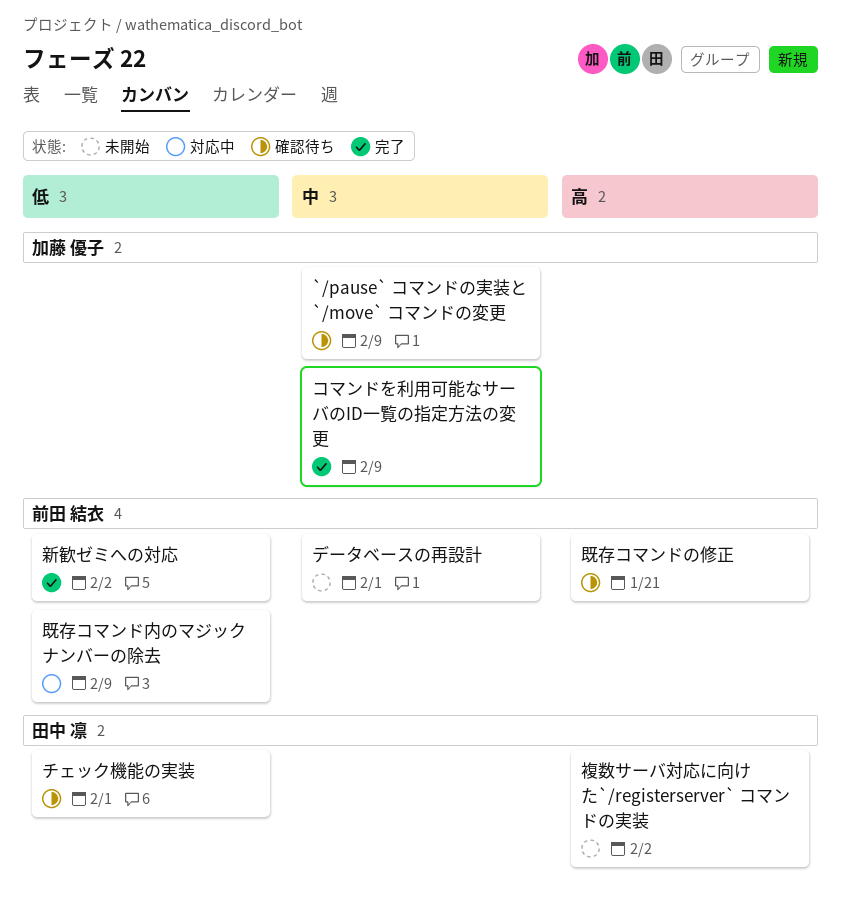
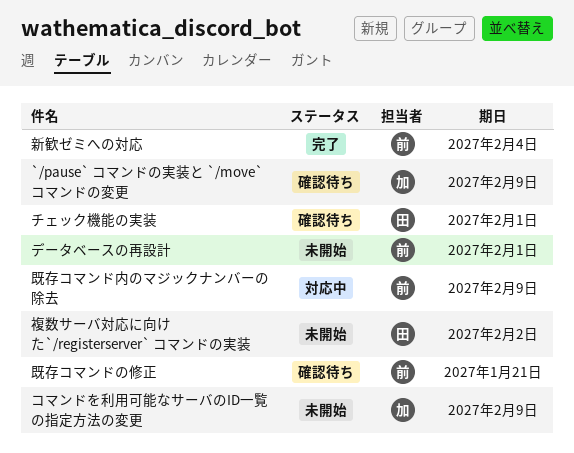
コマンドを利用可能なサーバのID一覧の指定方法の変更, status: 完了 -> 未開始
新歓ゼミへの対応, due: Feb 2 -> Feb 4

